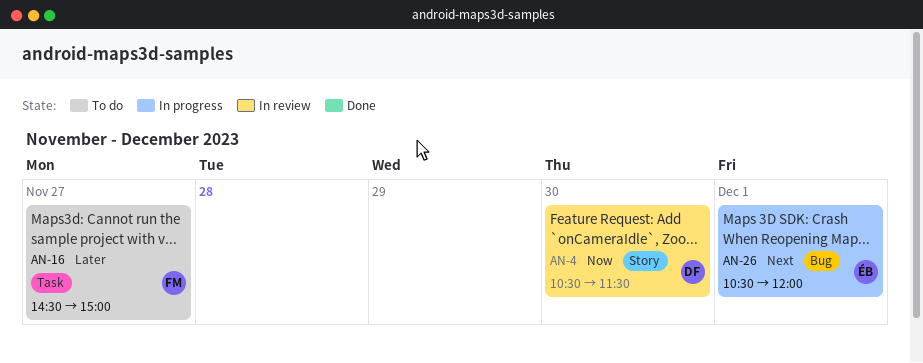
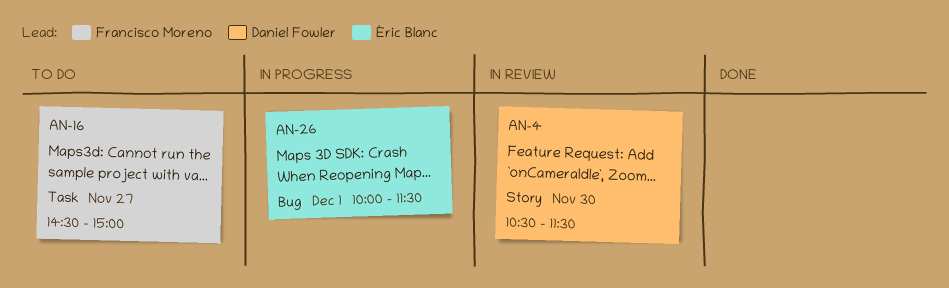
AN-26, begins: 10:30 -> 10:00
AN-26, ends: 12:00 -> 11:30

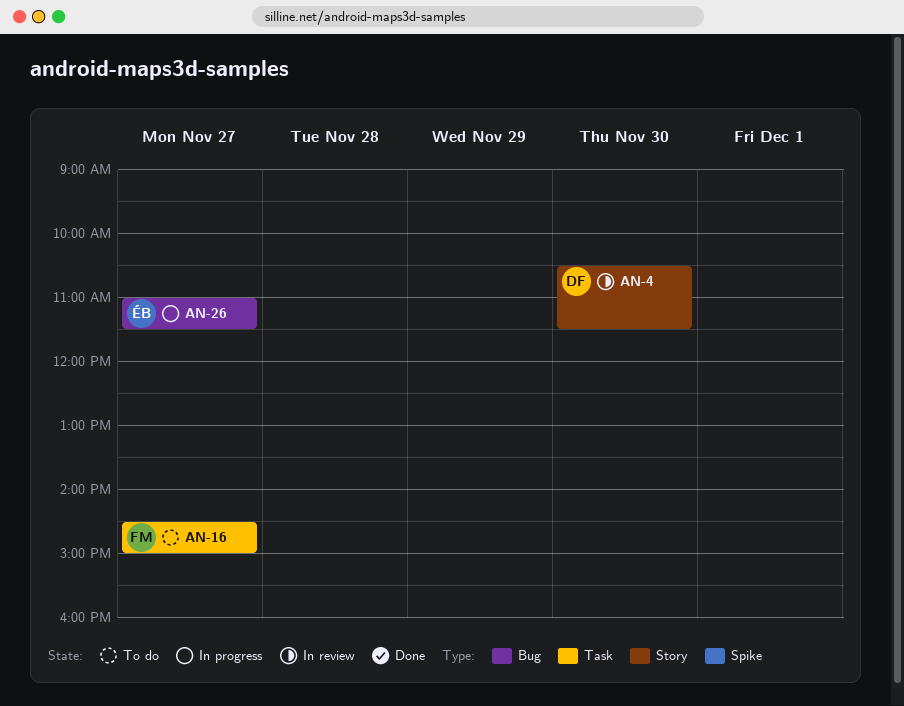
AN-26, day: Dec 1 -> Nov 27
AN-26, begins: 10:00 -> 11:00

